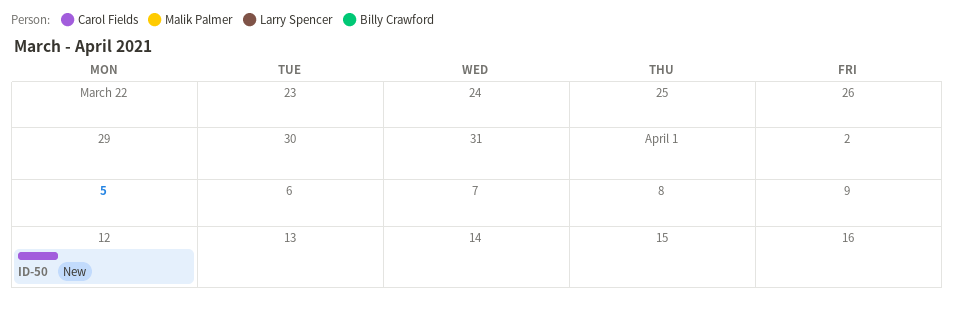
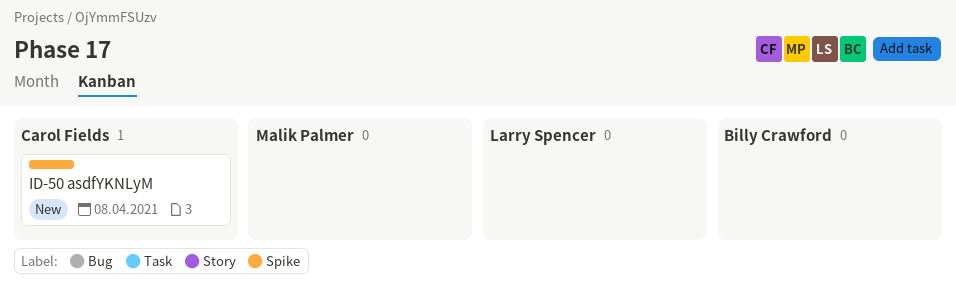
ID-50, due: Apr 12 -> Apr 8

